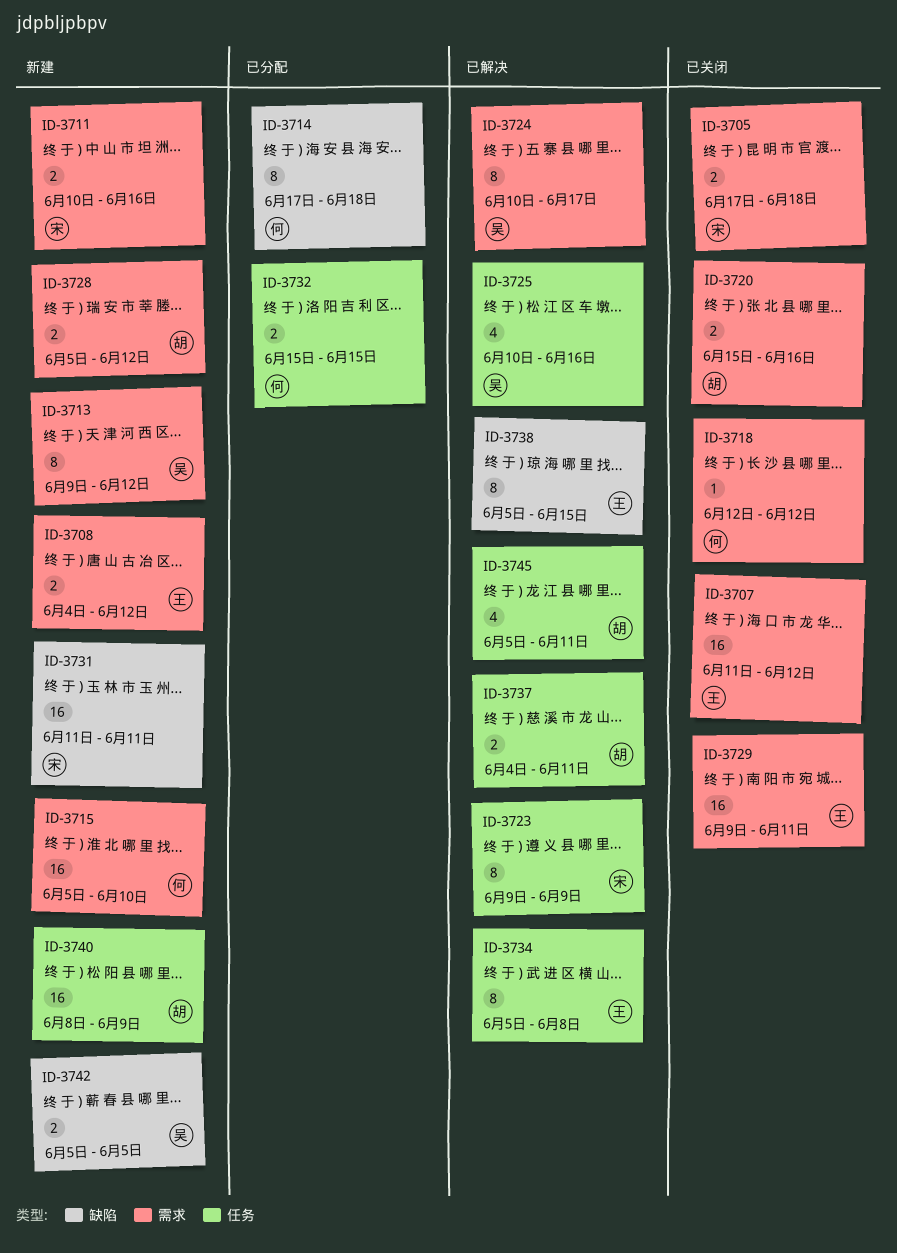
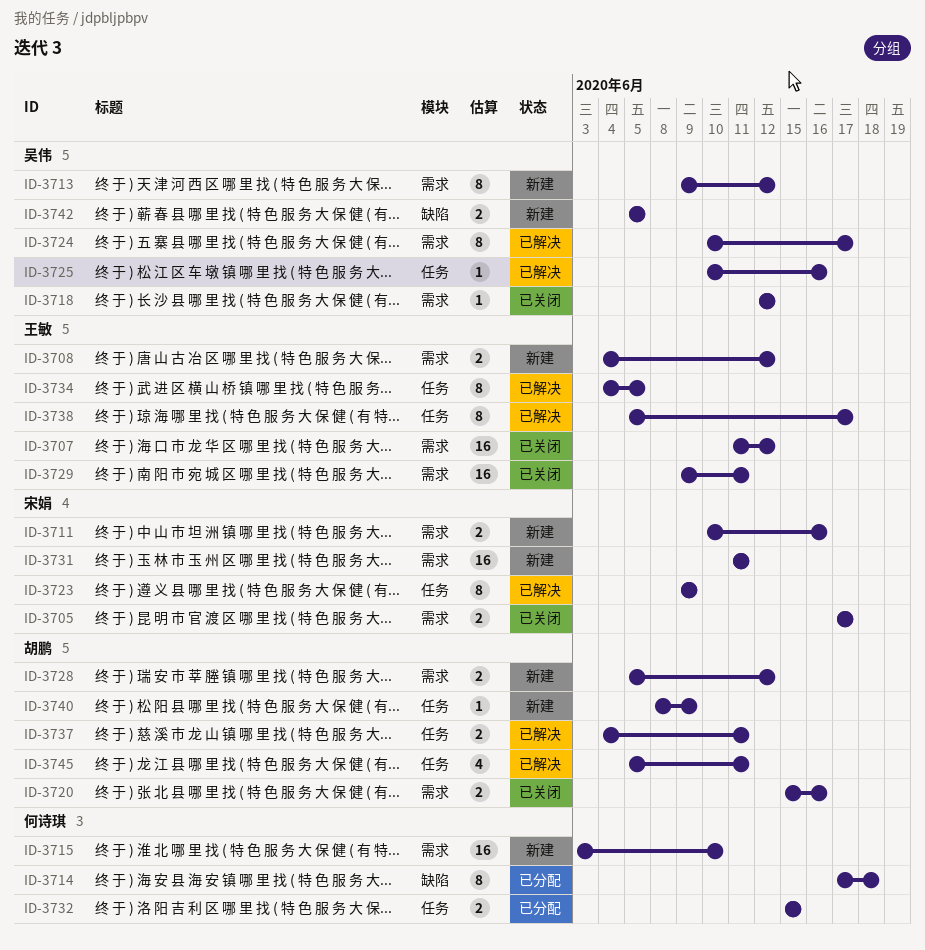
ID-3705, due: Jun 18 -> Jun 17
ID-3715, start: Jun 5 -> Jun 3
ID-3718, owner: 何诗琪 -> 吴伟
ID-3725, estimate: 4 -> 1
ID-3731, label: 缺陷 -> 需求
ID-3734, start: Jun 5 -> Jun 4
ID-3734, due: Jun 8 -> Jun 5
ID-3738, label: 缺陷 -> 任务
ID-3738, due: Jun 15 -> Jun 17
ID-3740, estimate: 16 -> 1

